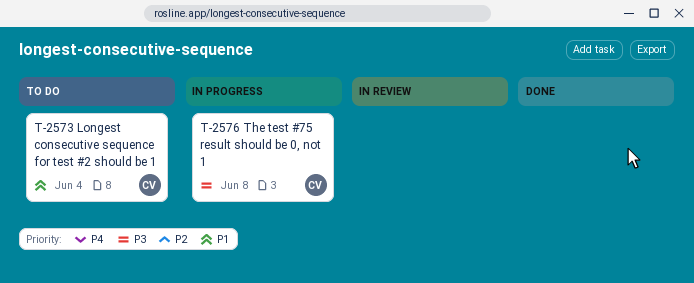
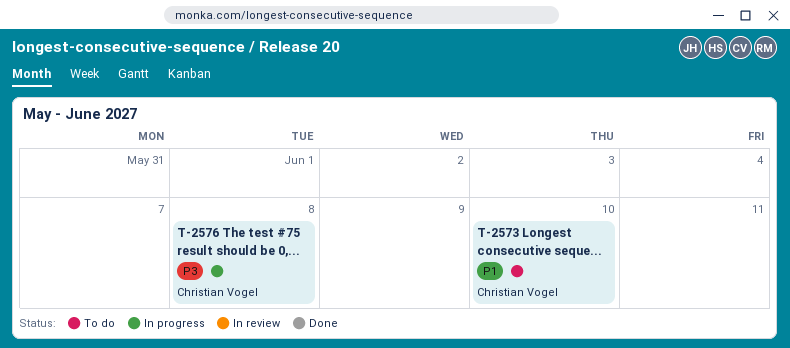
T-2573, due: Jun 4 -> Jun 10

